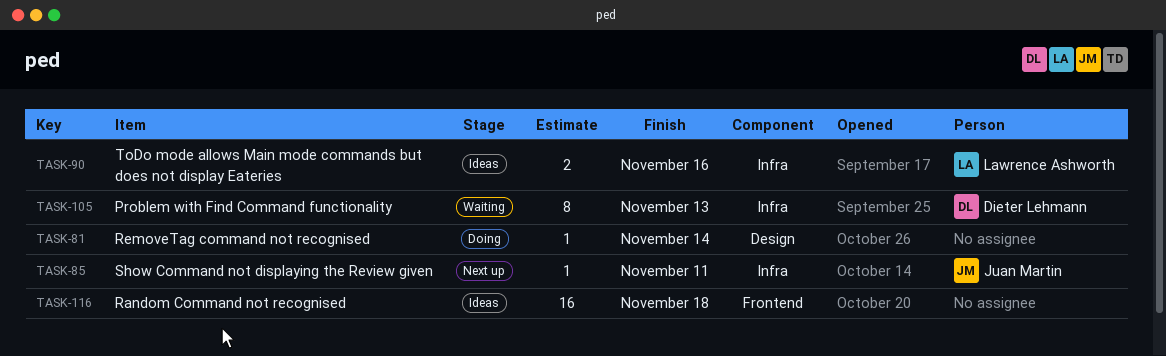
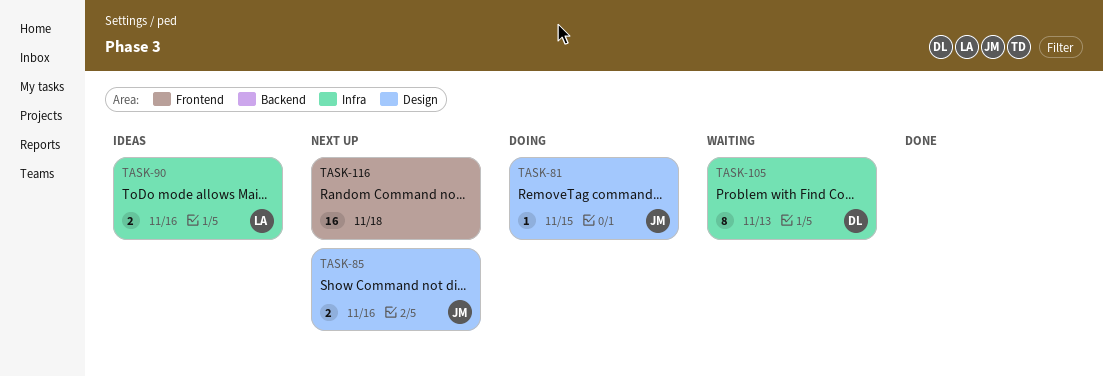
TASK-81, owner: none -> Juan Martin
TASK-81, due: Nov 14 -> Nov 15
TASK-85, label: Infra -> Design
TASK-85, estimate: 1 -> 2
TASK-85, due: Nov 11 -> Nov 16
TASK-116, status: Ideas -> Next up

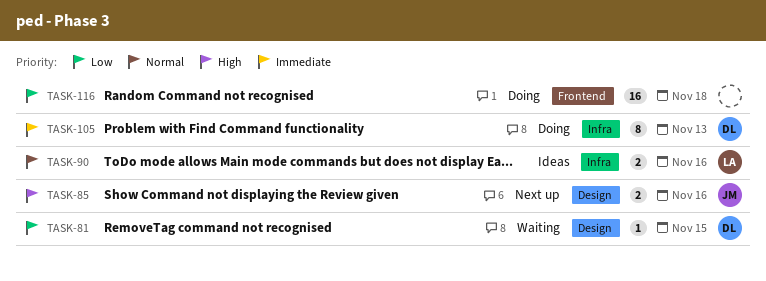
TASK-81, status: Doing -> Waiting
TASK-81, owner: JM -> DL
TASK-105, status: Waiting -> Doing
TASK-116, status: Next up -> Doing

